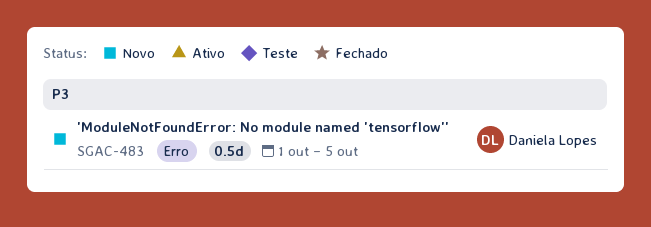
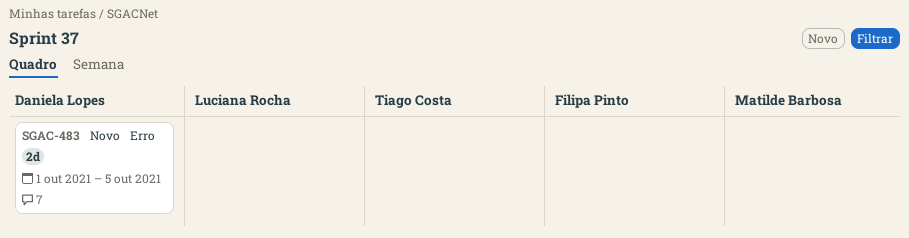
SGAC-483, estimate: 0.5d -> 2d

